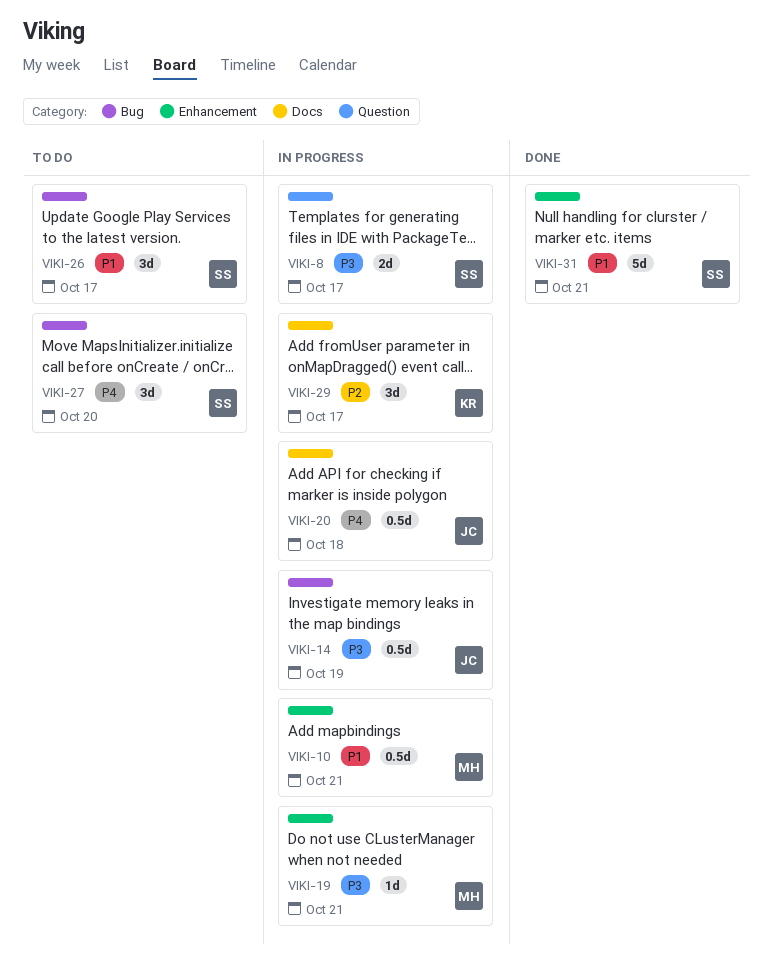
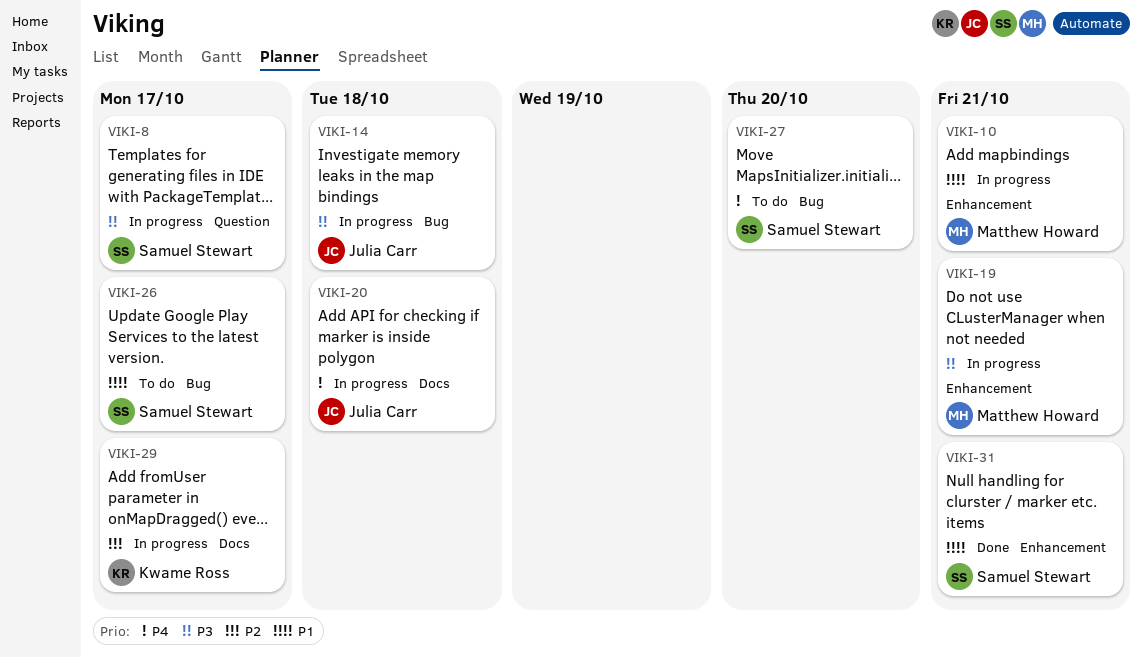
VIKI-14, due: Oct 19 -> Oct 18

